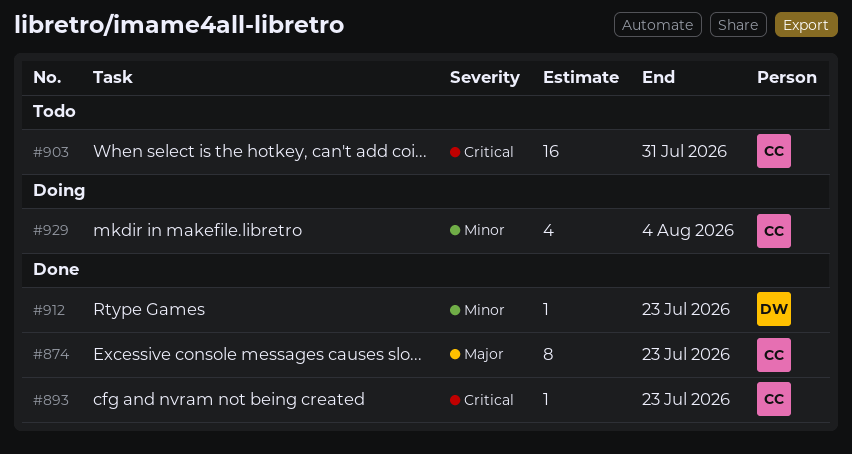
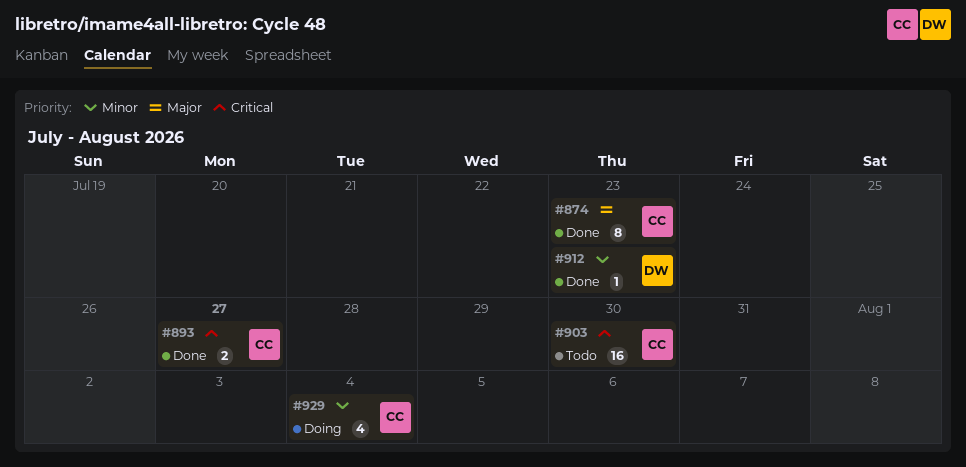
#893, estimate: 1 -> 2
#893, due: Jul 23 -> Jul 27
#903, due: Jul 31 -> Jul 30

